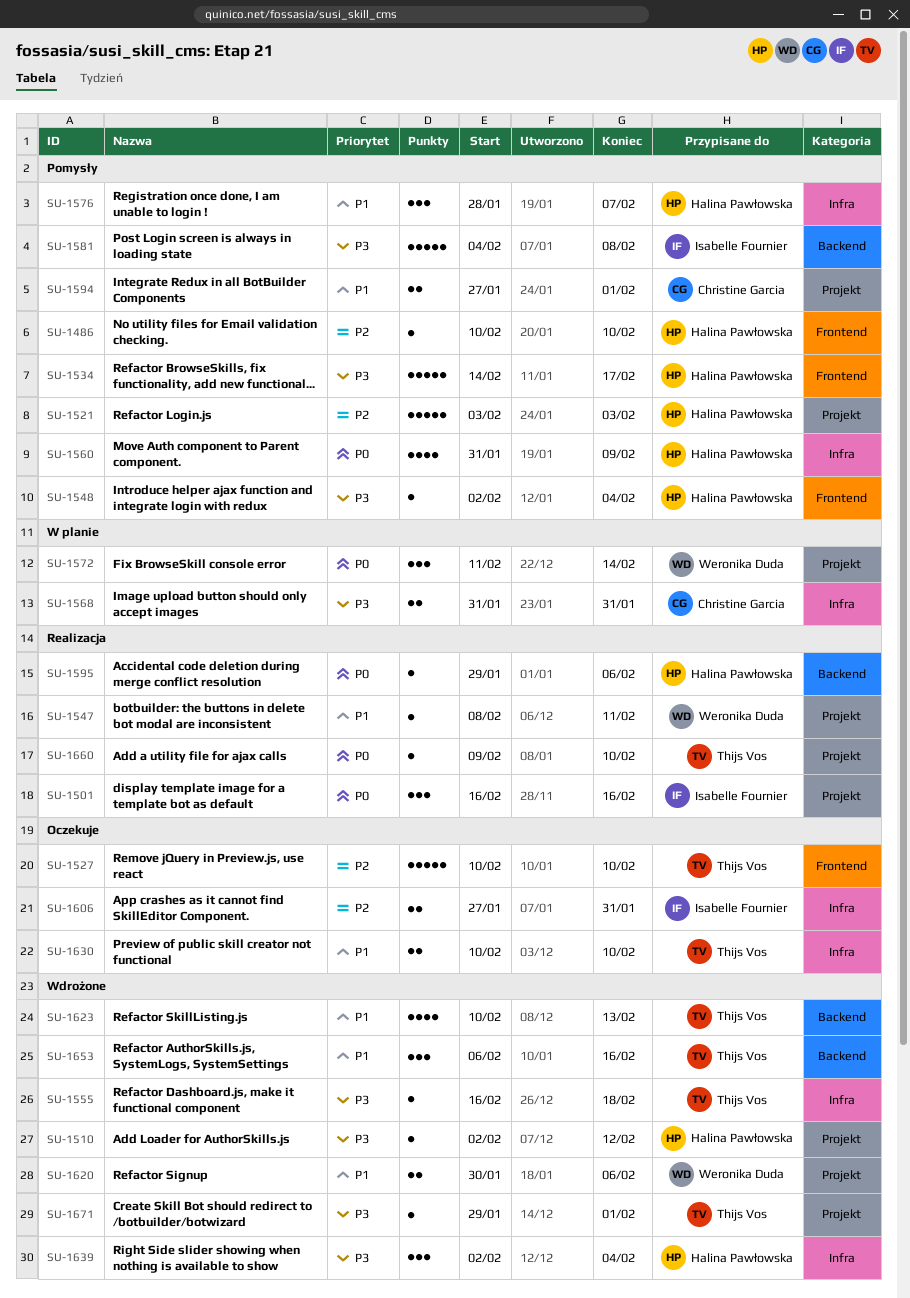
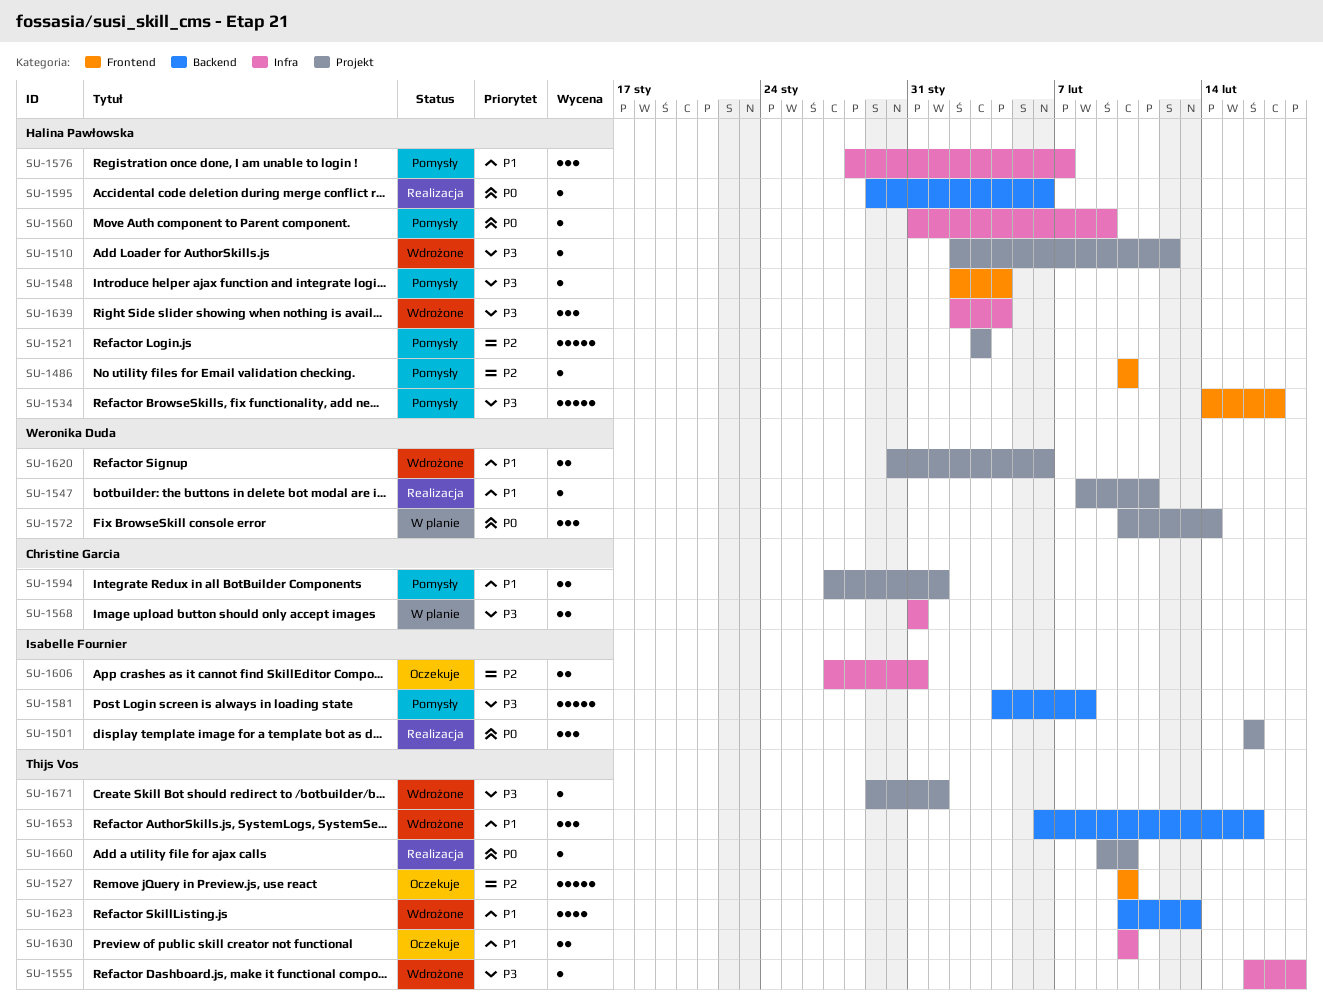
SU-1560, estimate: 4 -> 1
SU-1572, start: Feb 11 -> Feb 10

